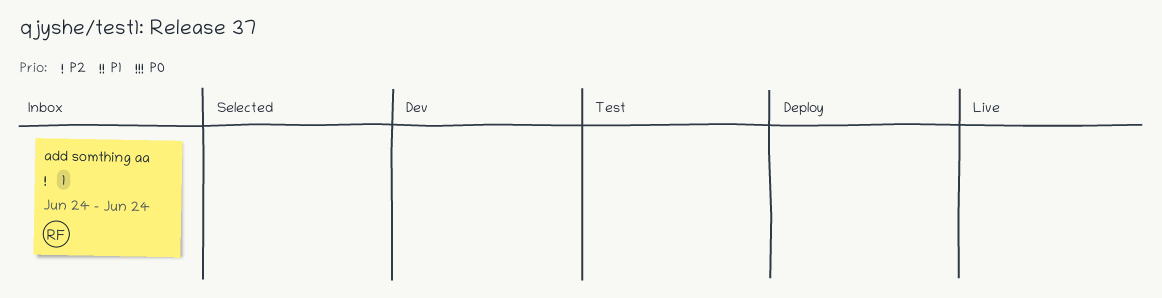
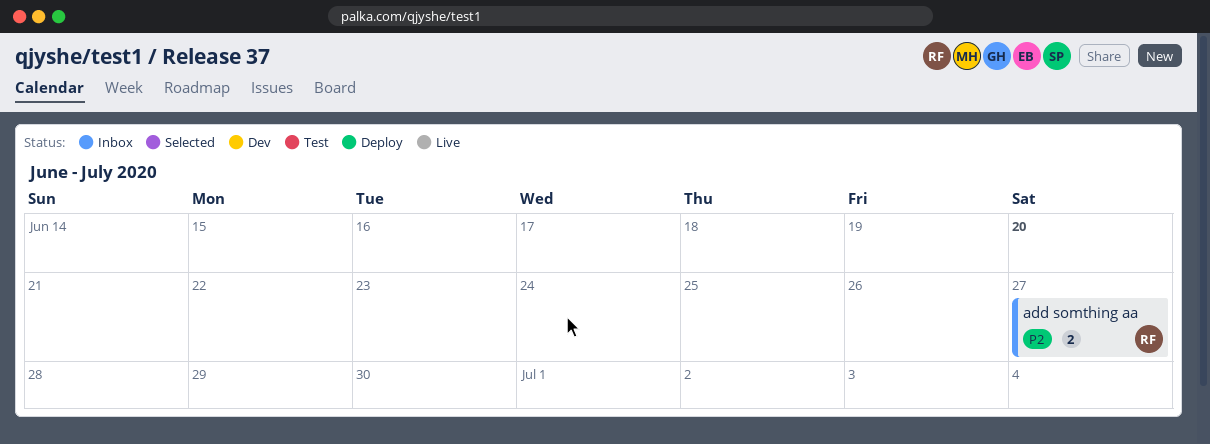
add somthing aa, estimate: 1 -> 2
add somthing aa, due: Jun 24 -> Jun 27

